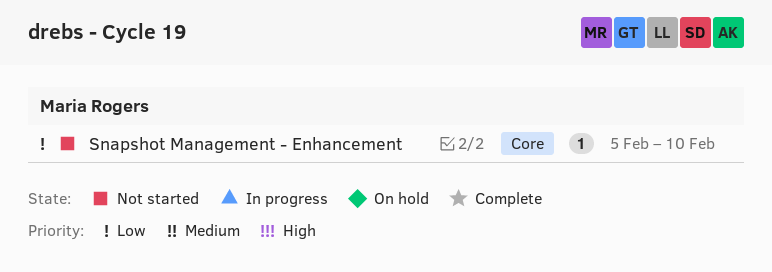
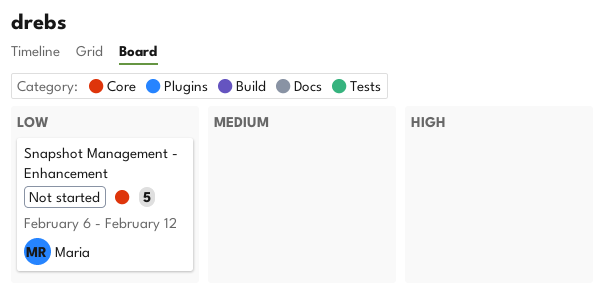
Snapshot Management - Enhancement, estimate: 1 -> 5
Snapshot Management - Enhancement, start: Feb 5 -> Feb 6
Snapshot Management - Enhancement, due: Feb 10 -> Feb 12

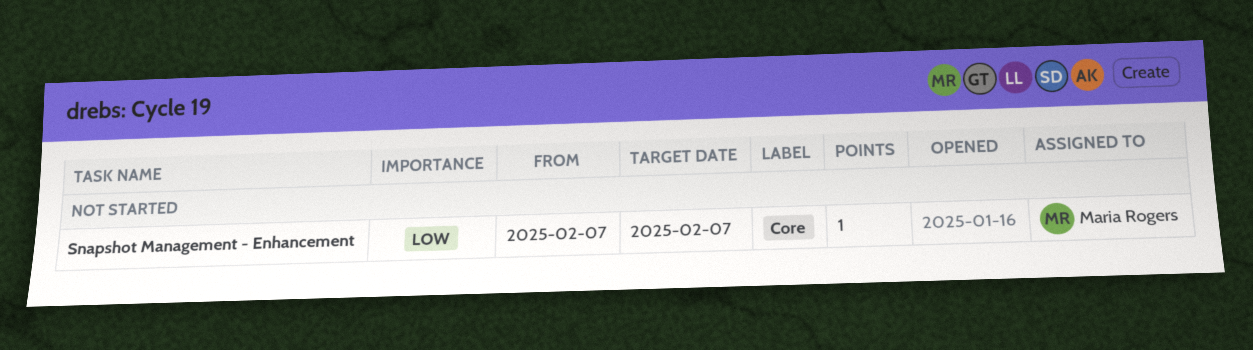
Snapshot Management - Enhancement, estimate: 5 -> 1
Snapshot Management - Enhancement, start: Feb 6 -> Feb 7
Snapshot Management - Enhancement, due: Feb 12 -> Feb 7

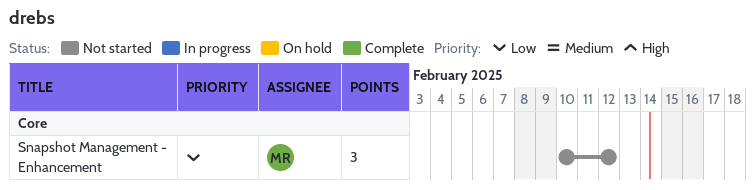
Snapshot Management - Enhancement, estimate: 1 -> 3
Snapshot Management - Enhancement, start: Feb 7 -> Feb 10
Snapshot Management - Enhancement, due: Feb 7 -> Feb 12

